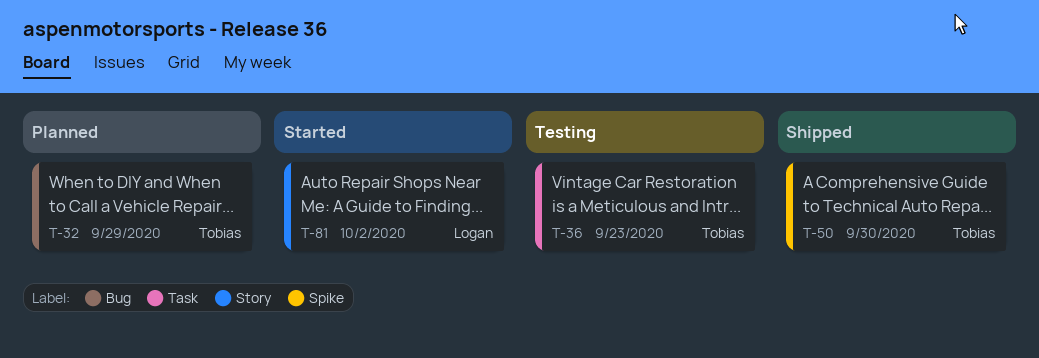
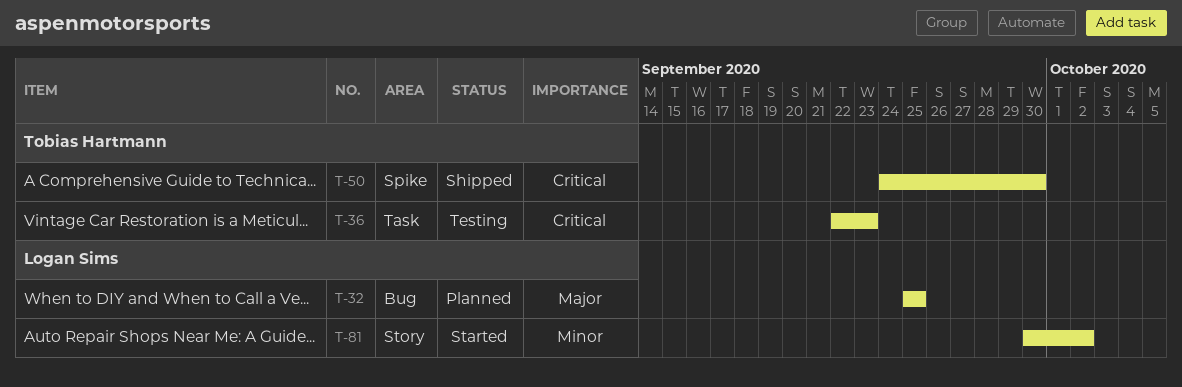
T-32, owner: Tobias Hartmann -> Logan Sims
T-32, due: Sep 29 -> Sep 25

